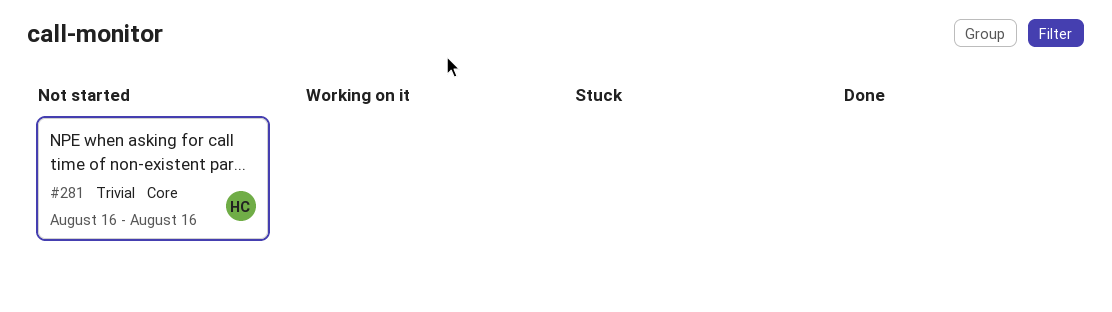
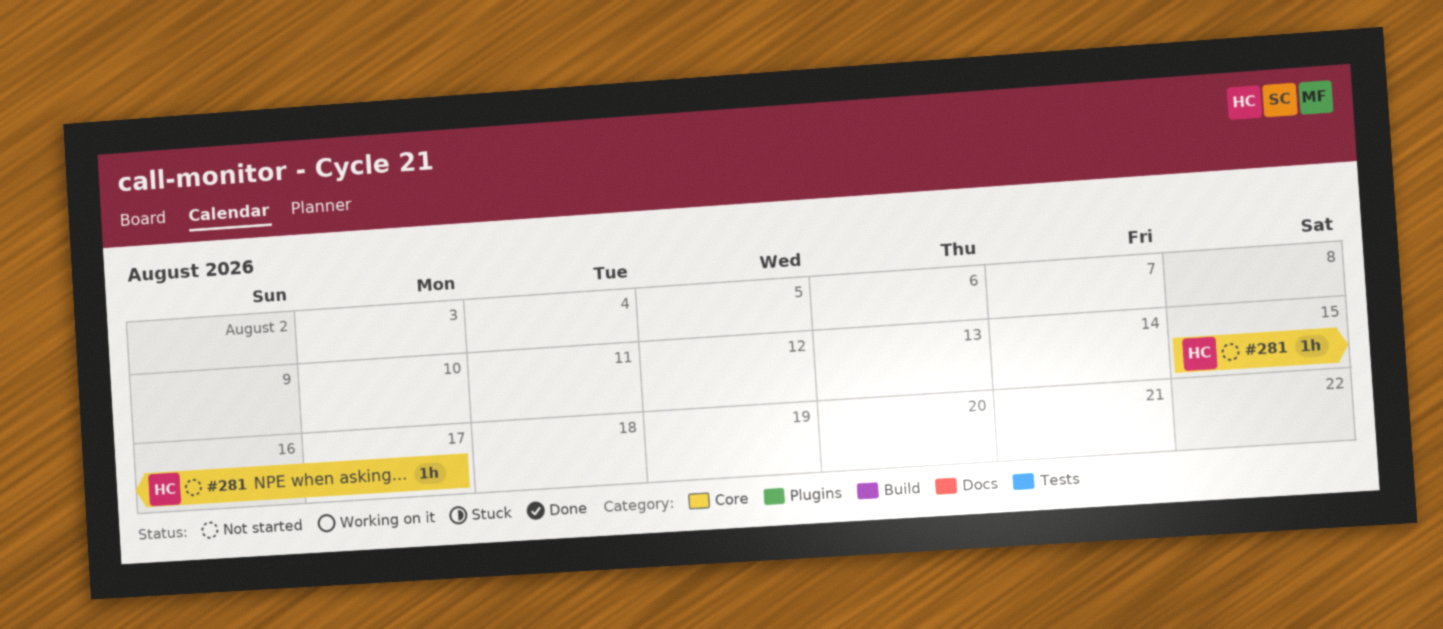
#281, start: Aug 16 -> Aug 15
#281, due: Aug 16 -> Aug 17

